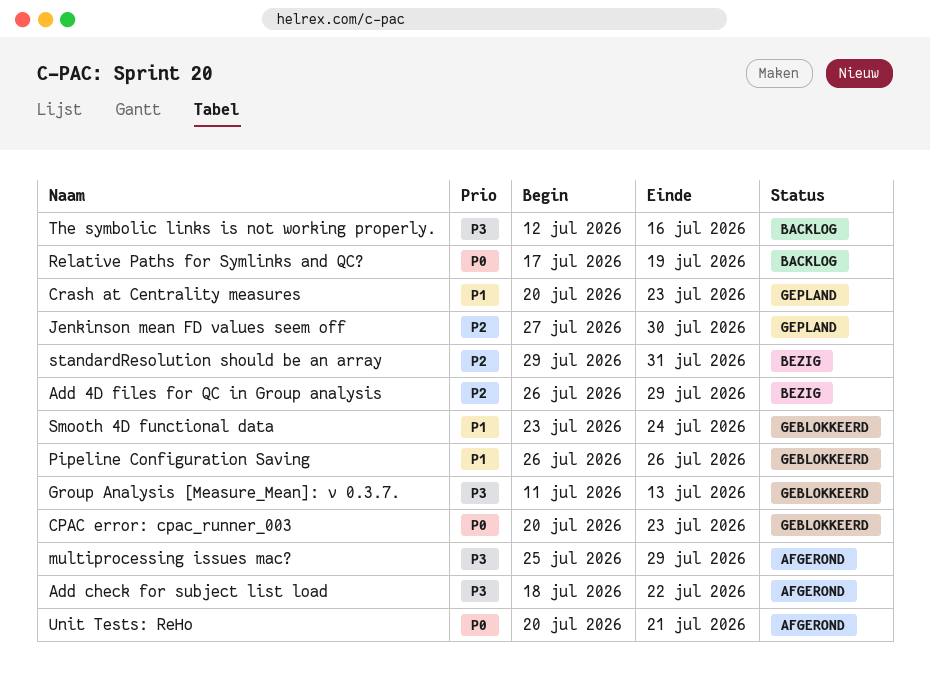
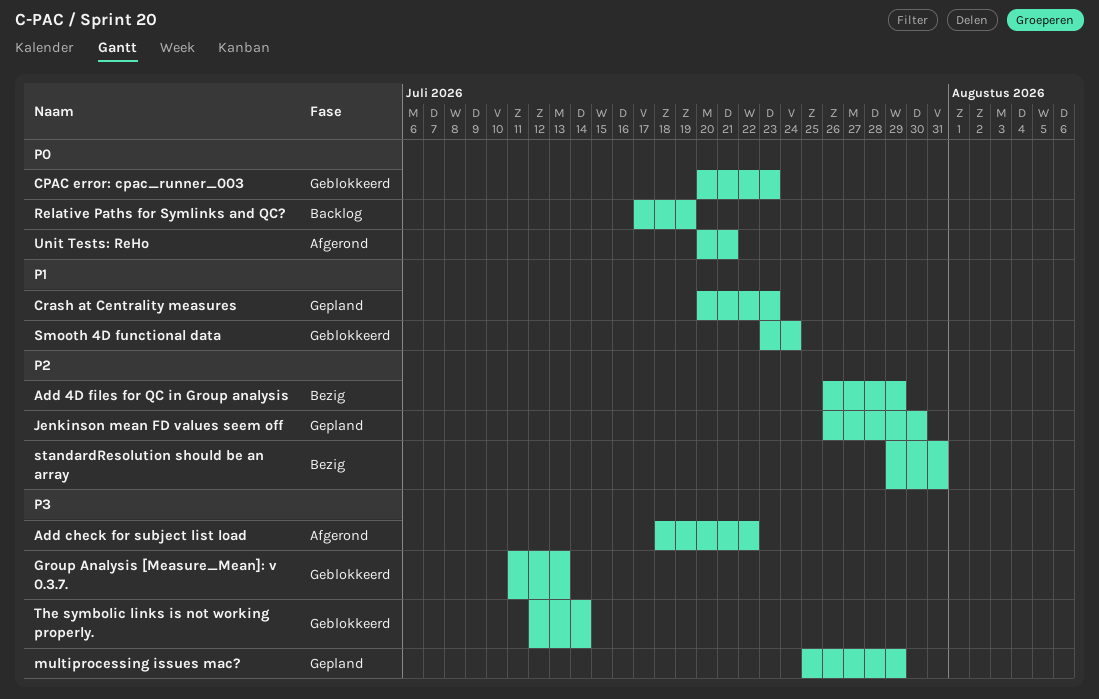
Jenkinson mean FD values seem off, start: Jul 27 -> Jul 26
multiprocessing issues mac?, status: Afgerond -> Gepland
Pipeline Configuration Saving: present -> none
The symbolic links is not working properly., status: Backlog -> Geblokkeerd
The symbolic links is not working properly., due: Jul 16 -> Jul 14

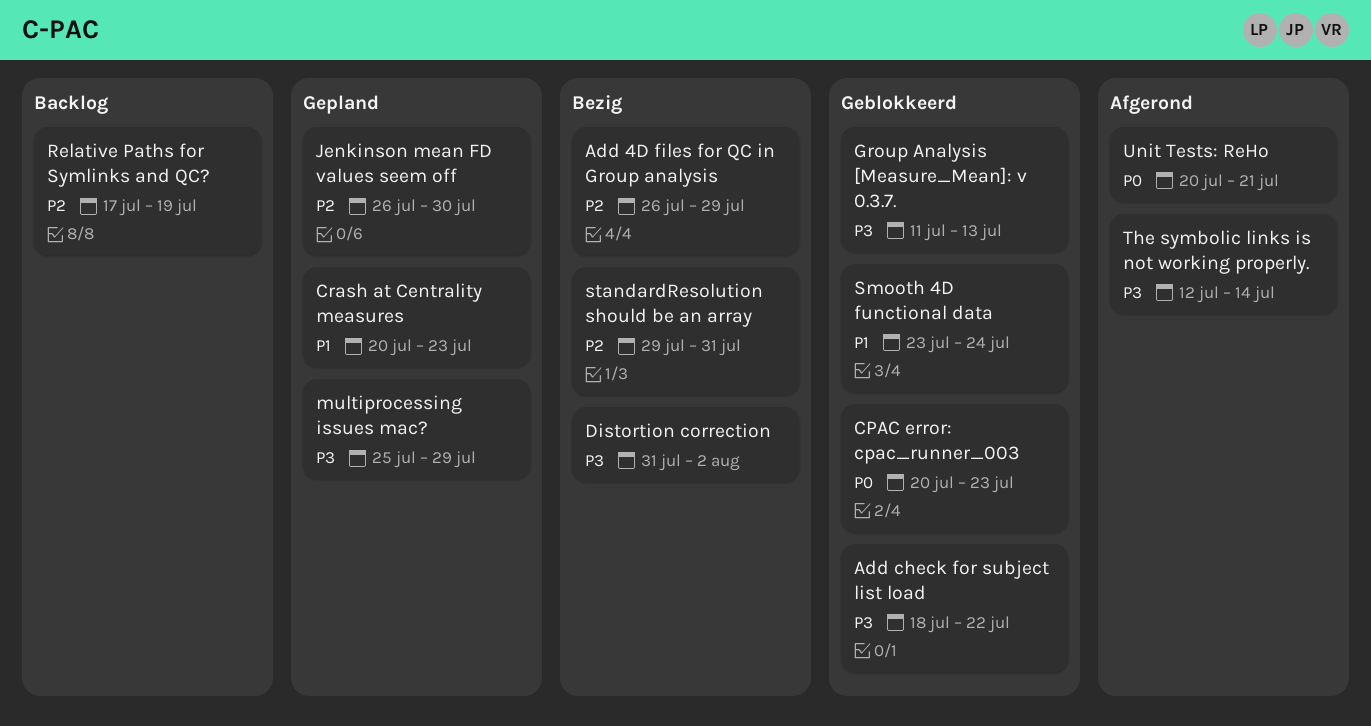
Add check for subject list load, status: Afgerond -> Geblokkeerd
Distortion correction: none -> present
Relative Paths for Symlinks and QC?, priority: P0 -> P2
The symbolic links is not working properly., status: Geblokkeerd -> Afgerond

